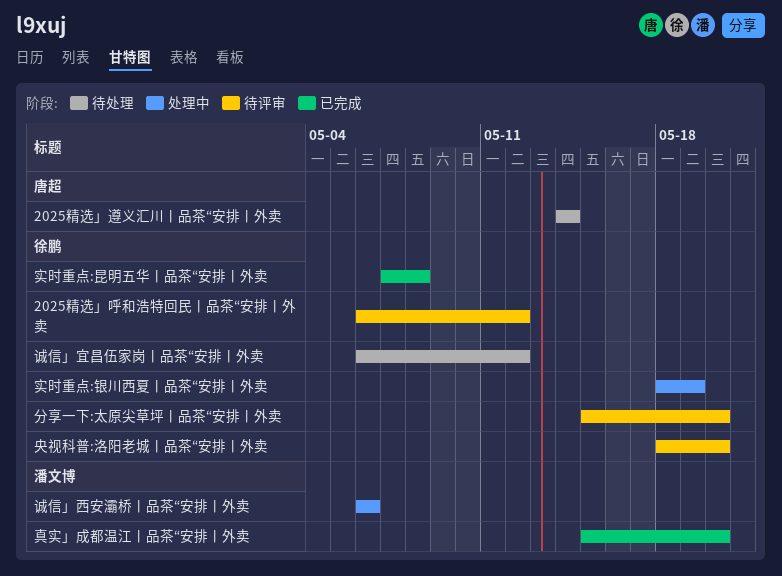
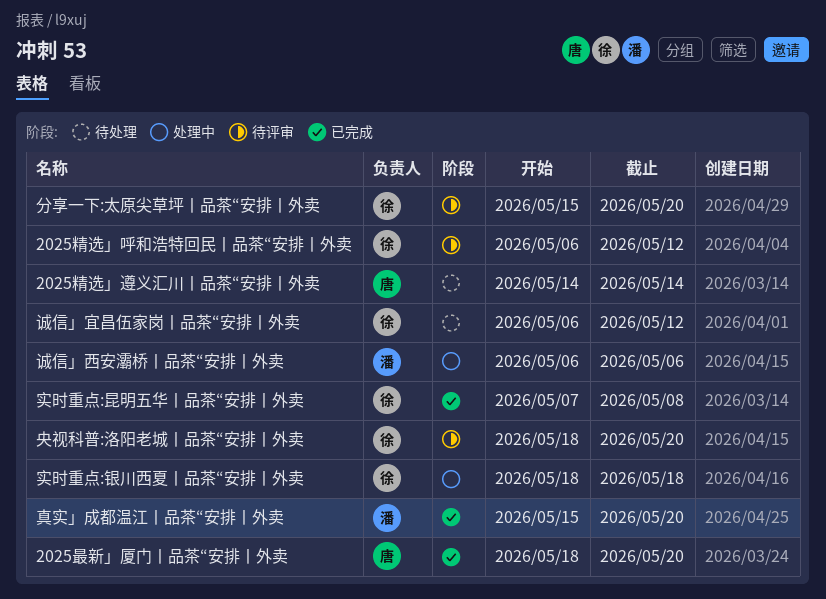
2025最新」厦门丨品茶“安排丨外卖: none -> present
实时重点:银川西夏丨品茶“安排丨外卖, due: May 19 -> May 18

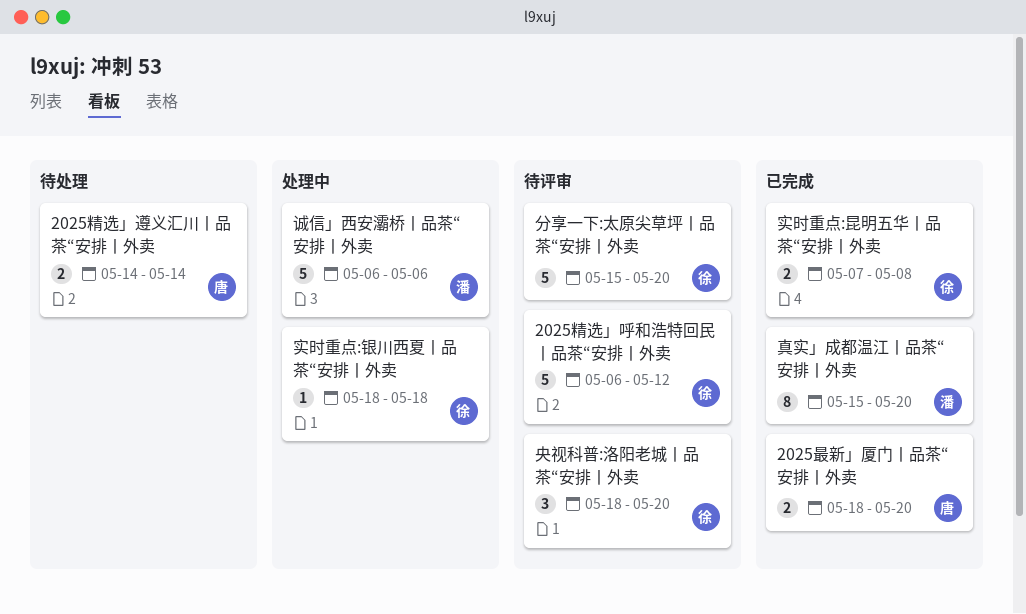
诚信」宜昌伍家岗丨品茶“安排丨外卖: present -> none

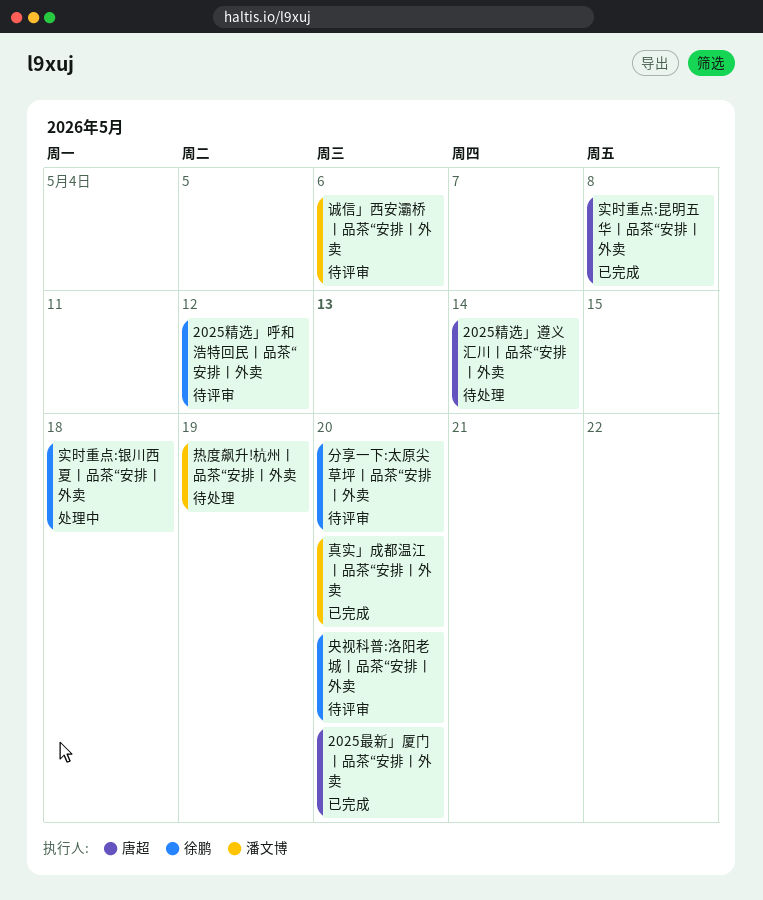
实时重点:昆明五华丨品茶“安排丨外卖, owner: 徐鹏 -> 唐超
热度飙升!杭州丨品茶“安排丨外卖: none -> present
诚信」西安灞桥丨品茶“安排丨外卖, status: 处理中 -> 待评审

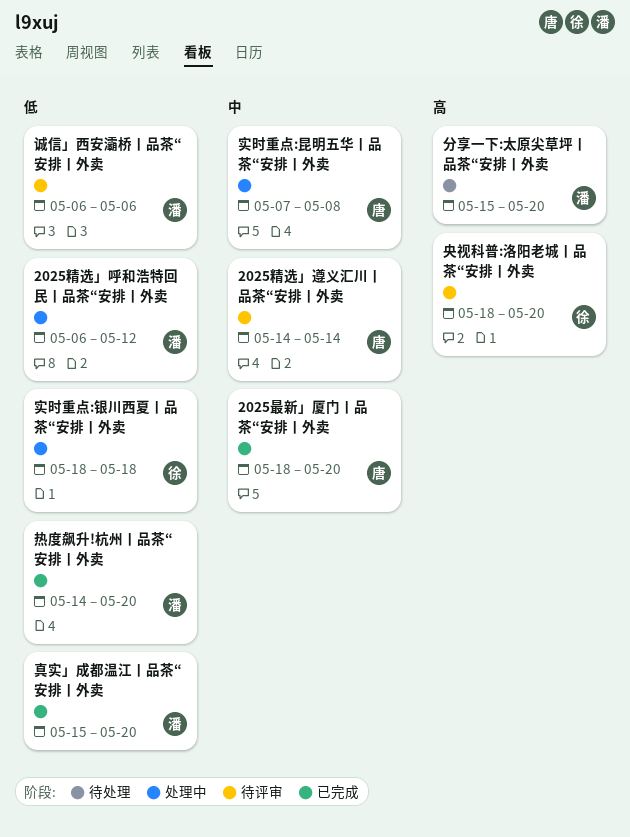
2025精选」呼和浩特回民丨品茶“安排丨外卖, status: 待评审 -> 处理中
2025精选」呼和浩特回民丨品茶“安排丨外卖, owner: 徐鹏 -> 潘文博
2025精选」遵义汇川丨品茶“安排丨外卖, status: 待处理 -> 待评审
分享一下:太原尖草坪丨品茶“安排丨外卖, status: 待评审 -> 待处理
分享一下:太原尖草坪丨品茶“安排丨外卖, owner: 徐鹏 -> 潘文博
实时重点:昆明五华丨品茶“安排丨外卖, status: 已完成 -> 处理中
热度飙升!杭州丨品茶“安排丨外卖, status: 待处理 -> 已完成
热度飙升!杭州丨品茶“安排丨外卖, due: May 19 -> May 20

